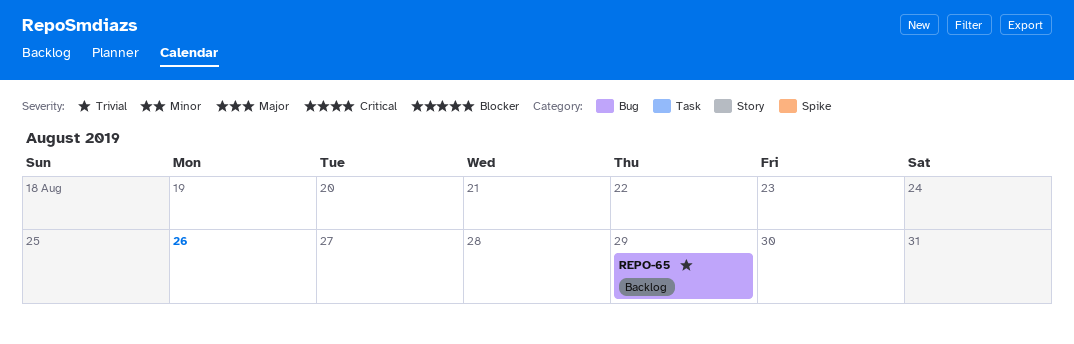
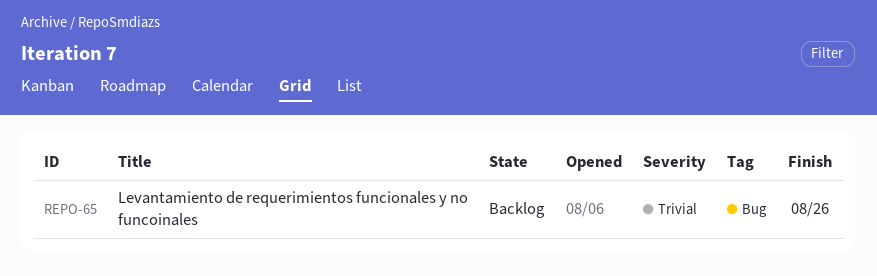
REPO-65, due: Aug 29 -> Aug 26

